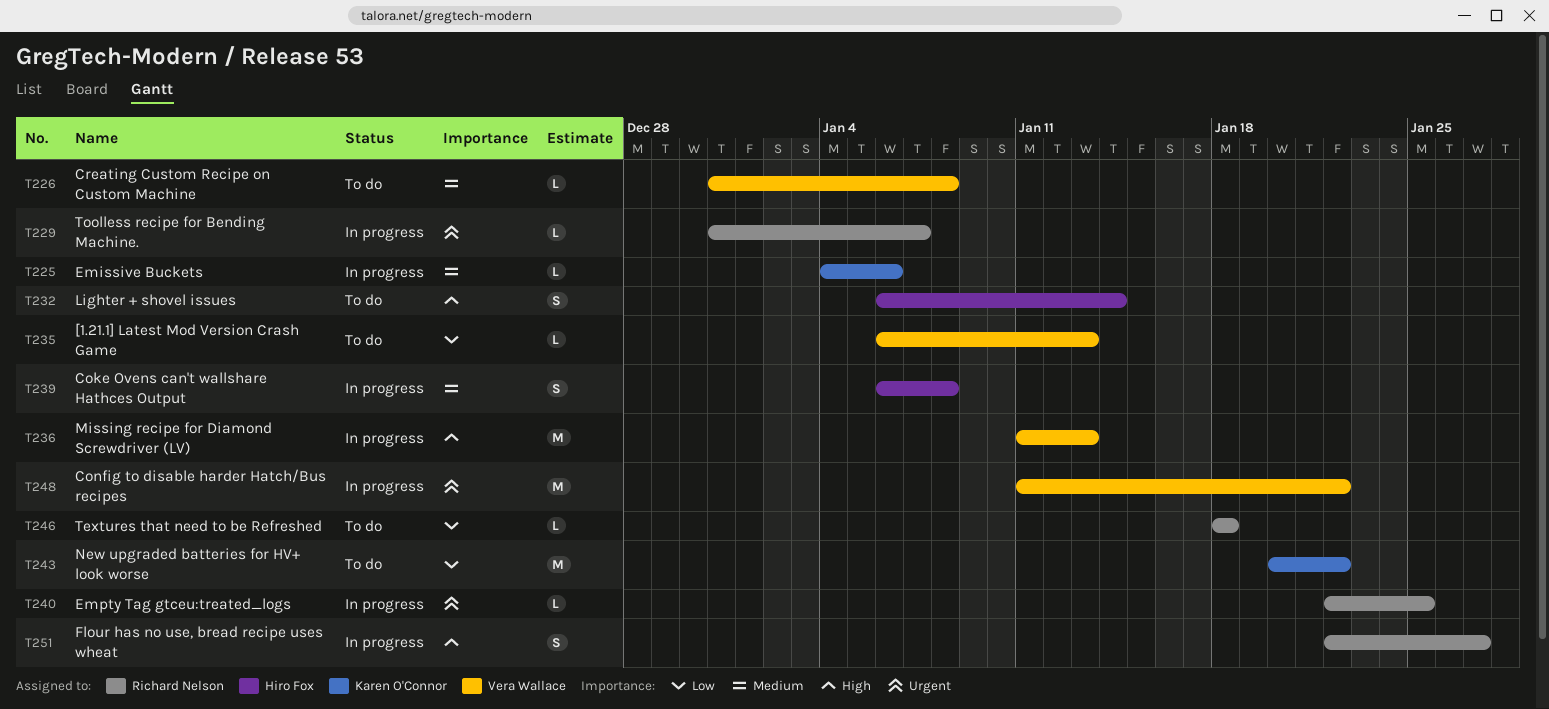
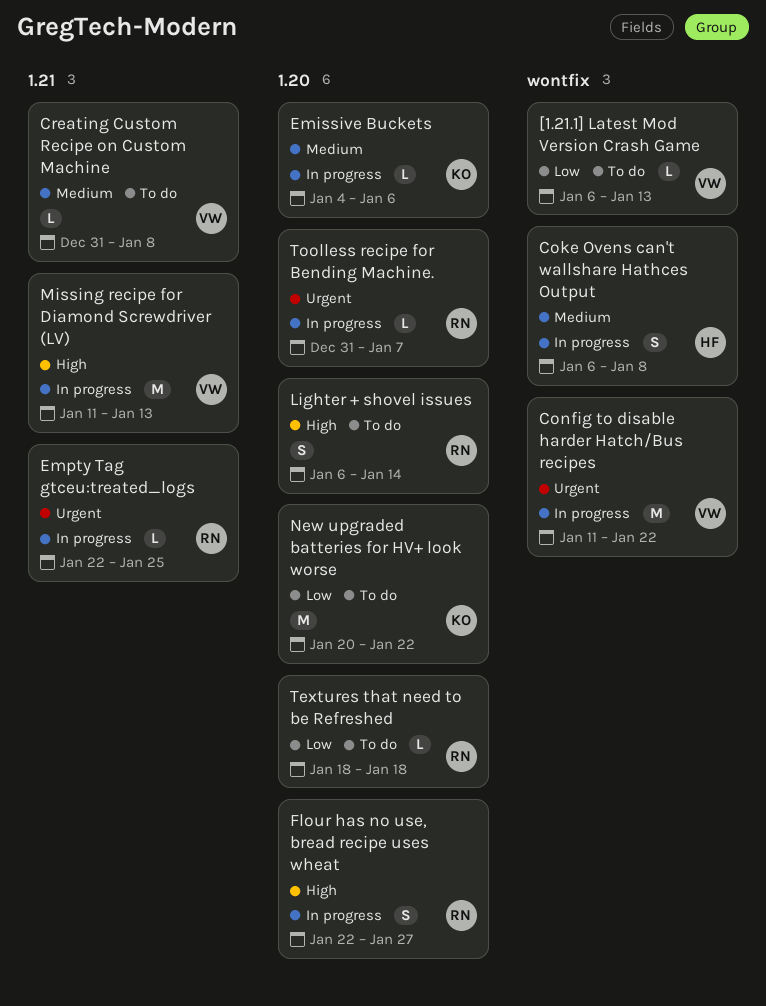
Lighter + shovel issues, owner: Hiro Fox -> Richard Nelson

